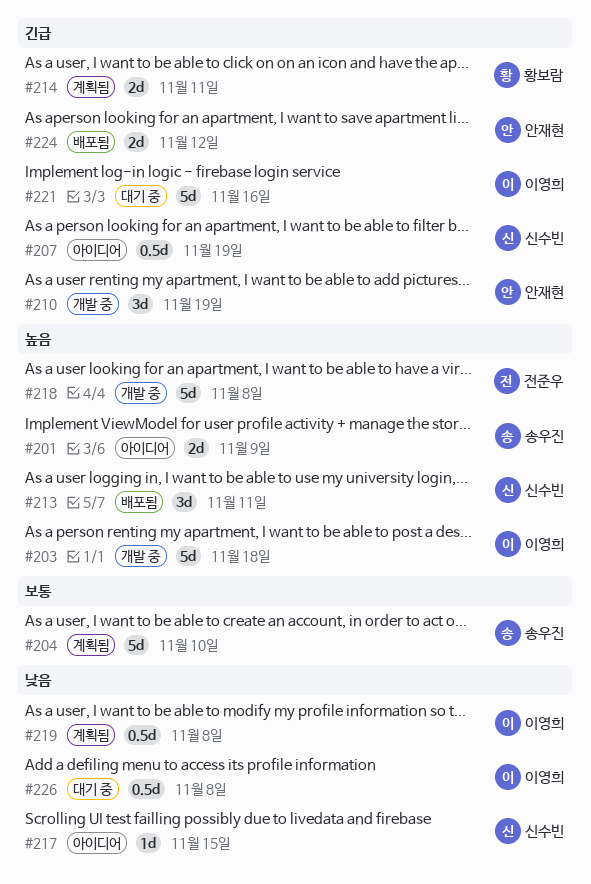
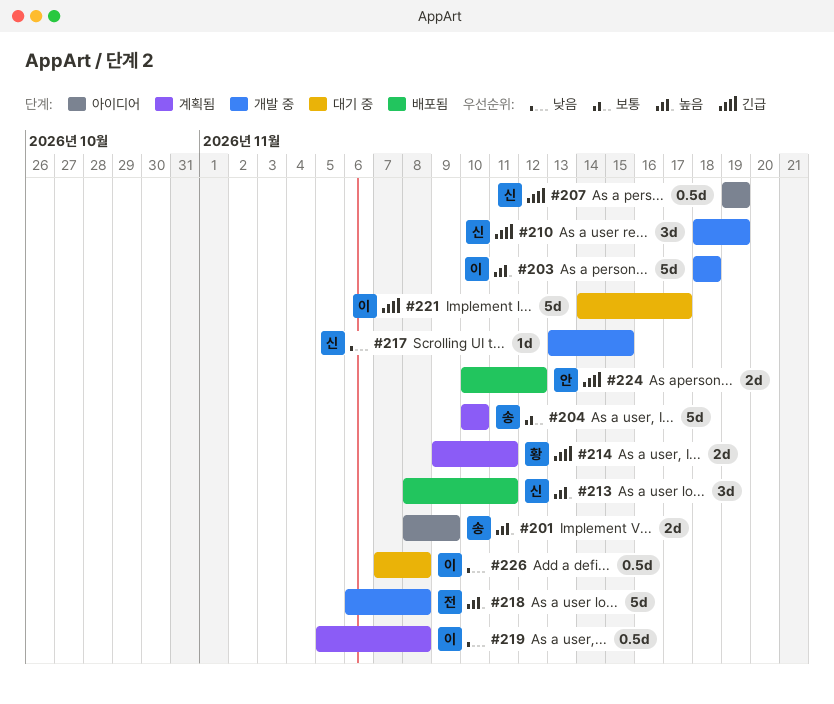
#210, owner: 안재현 -> 신수빈
#217, status: 아이디어 -> 개발 중
#221, due: Nov 16 -> Nov 17

